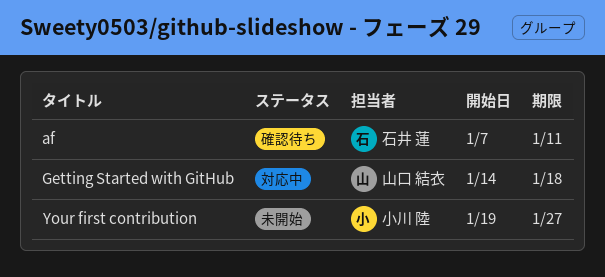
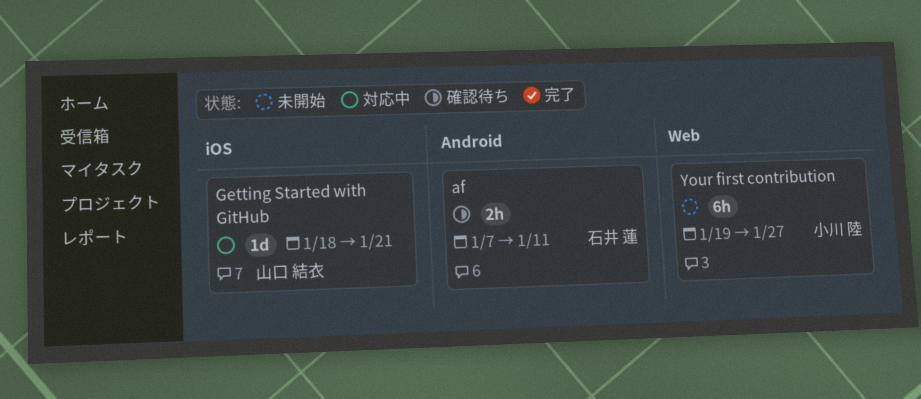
Getting Started with GitHub, start: Jan 14 -> Jan 18
Getting Started with GitHub, due: Jan 18 -> Jan 21

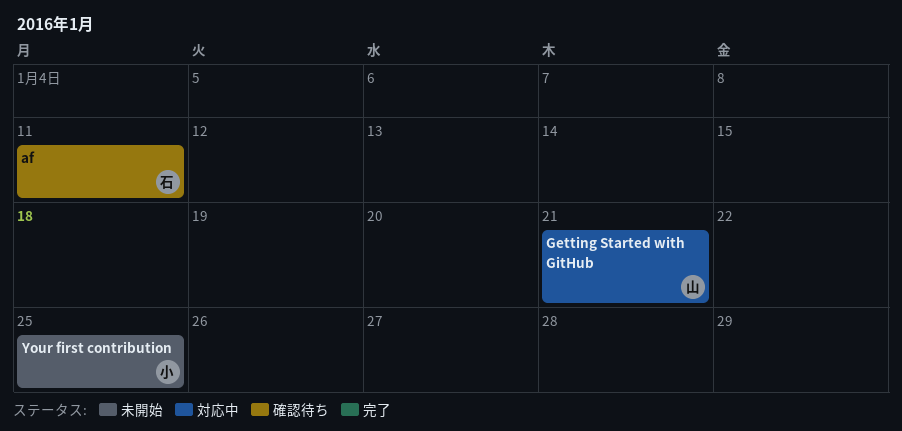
Your first contribution, due: Jan 27 -> Jan 25

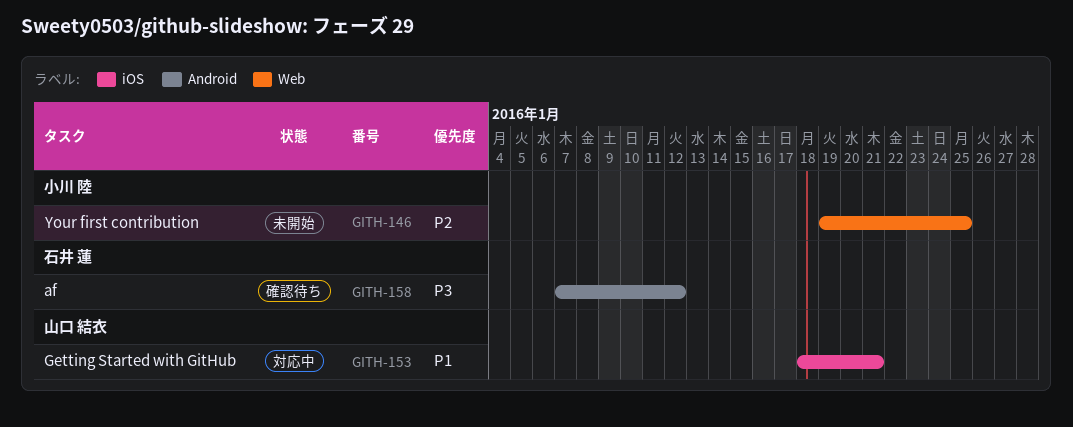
af, due: Jan 11 -> Jan 12

